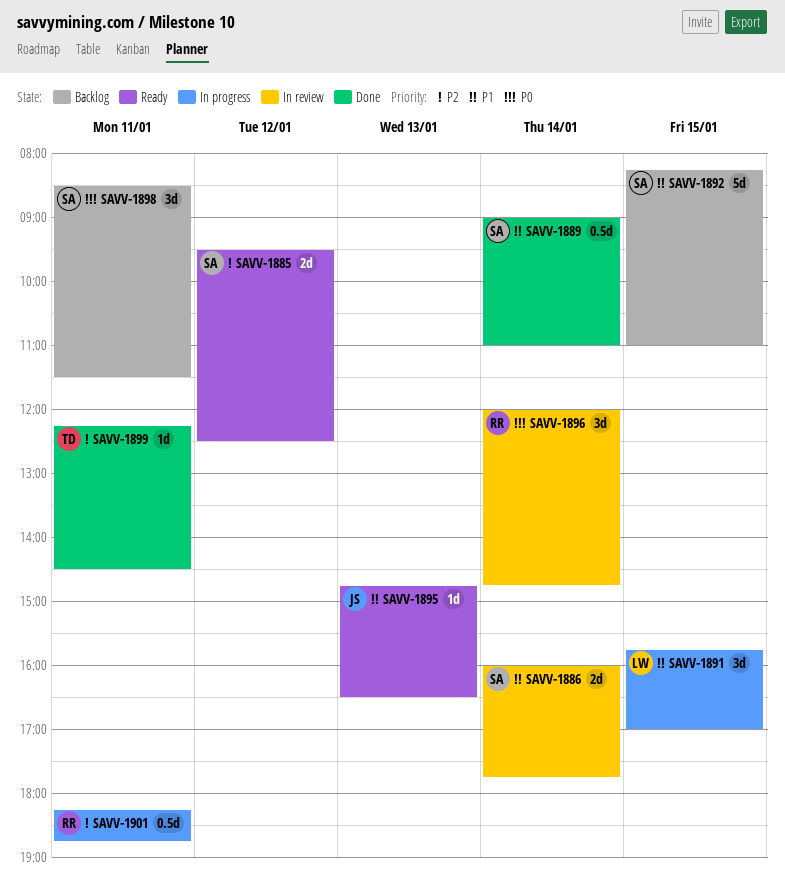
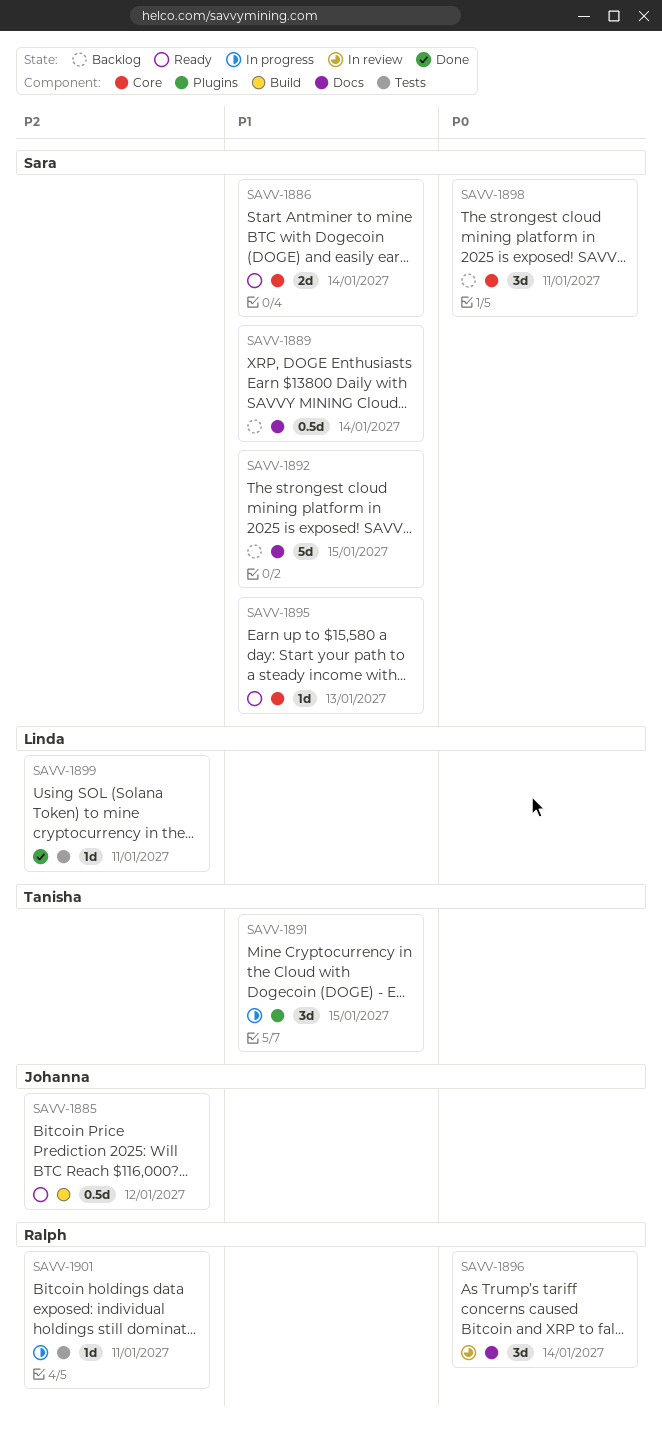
SAVV-1885, owner: Sara -> Johanna
SAVV-1885, estimate: 2d -> 0.5d
SAVV-1886, status: In review -> Ready
SAVV-1889, status: Done -> Backlog
SAVV-1891, owner: Linda -> Tanisha
SAVV-1895, owner: Johanna -> Sara
SAVV-1899, owner: Tanisha -> Linda
SAVV-1901, estimate: 0.5d -> 1d

